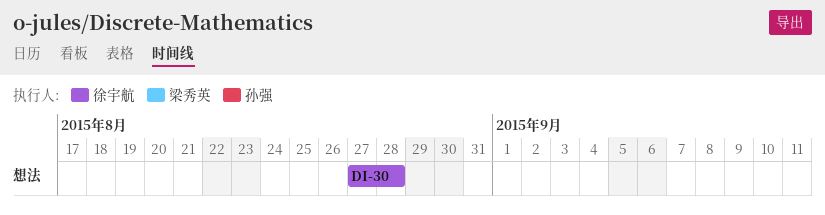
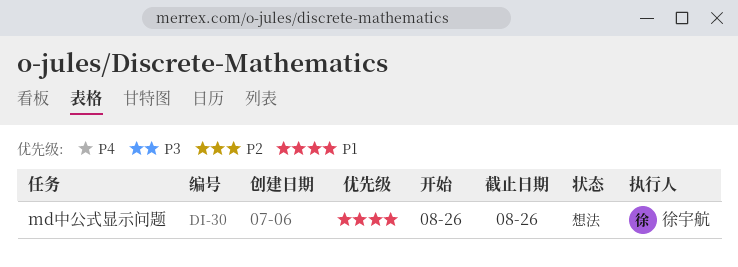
DI-30, start: Aug 27 -> Aug 26
DI-30, due: Aug 28 -> Aug 26

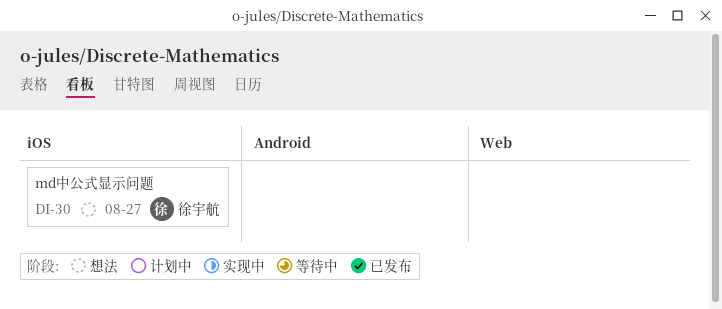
DI-30, due: Aug 26 -> Aug 27

